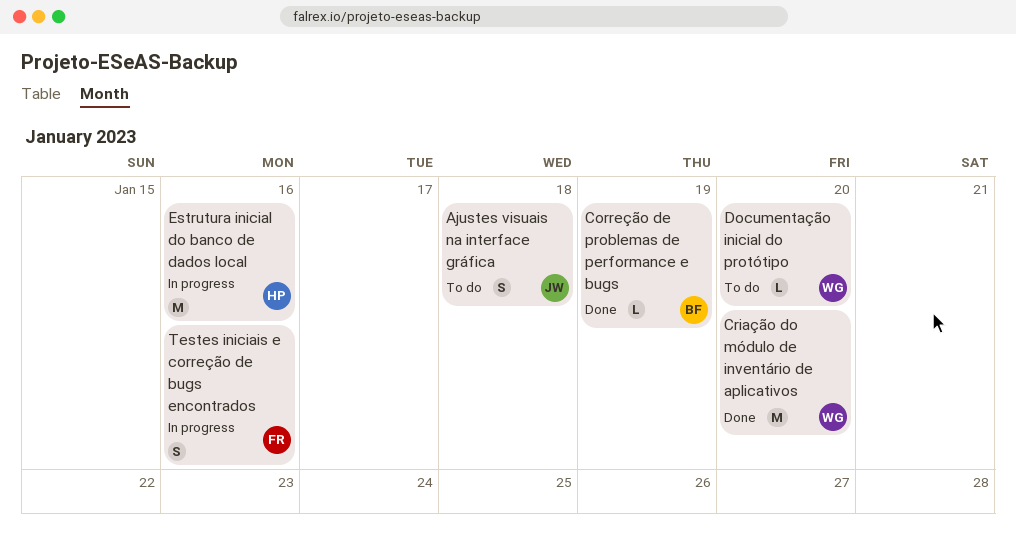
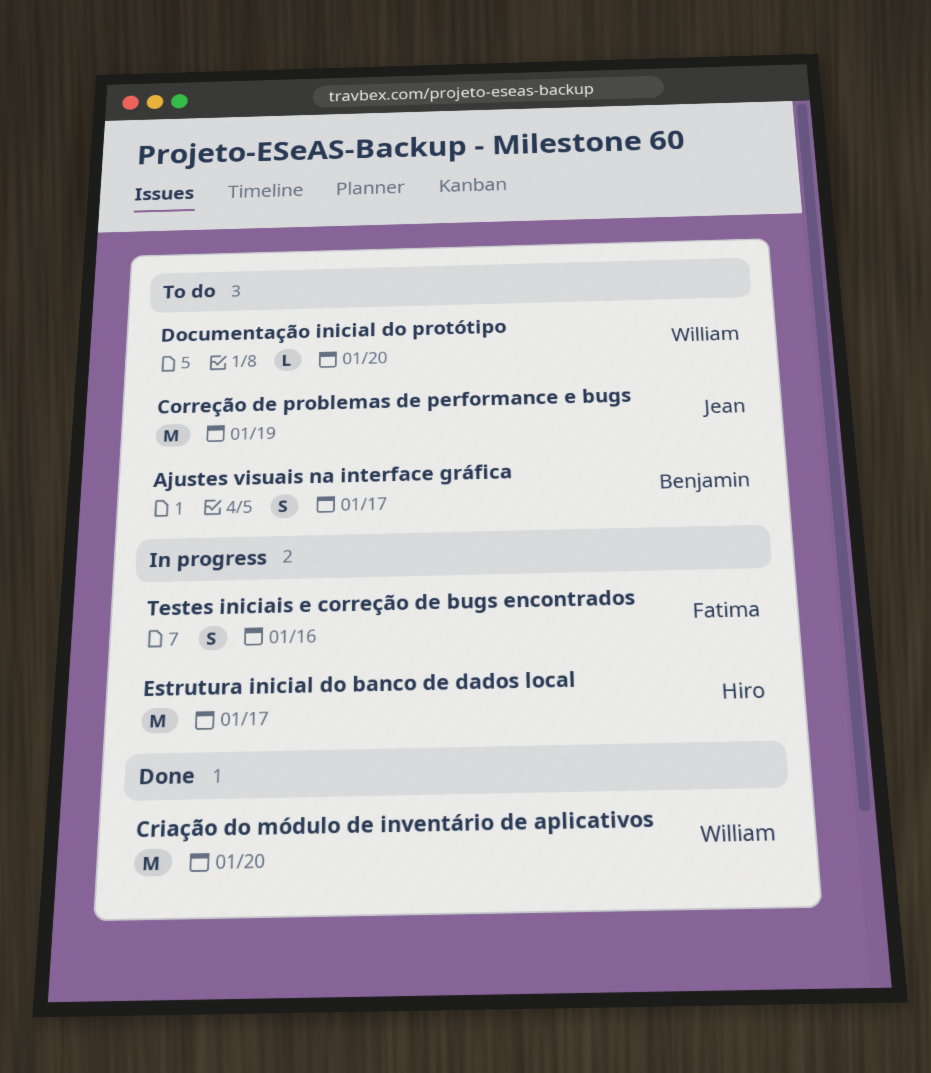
Ajustes visuais na interface gráfica, owner: Jean -> Benjamin
Ajustes visuais na interface gráfica, due: Jan 18 -> Jan 17
Correção de problemas de performance e bugs, status: Done -> To do
Correção de problemas de performance e bugs, owner: Benjamin -> Jean
Correção de problemas de performance e bugs, estimate: L -> M
Estrutura inicial do banco de dados local, due: Jan 16 -> Jan 17

